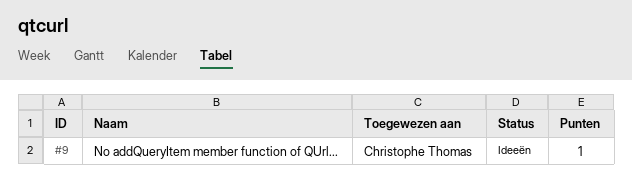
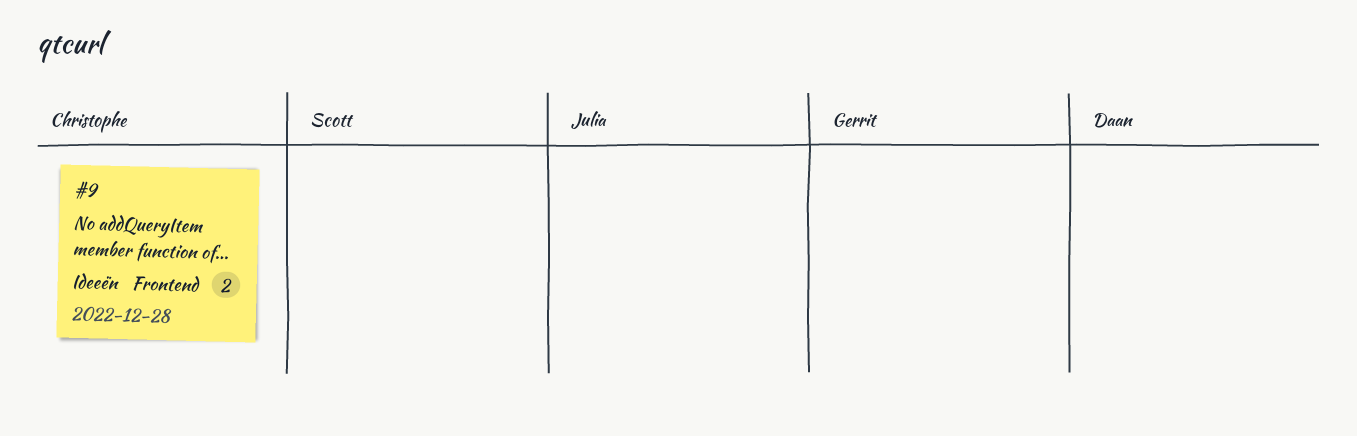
#9, estimate: 1 -> 2

